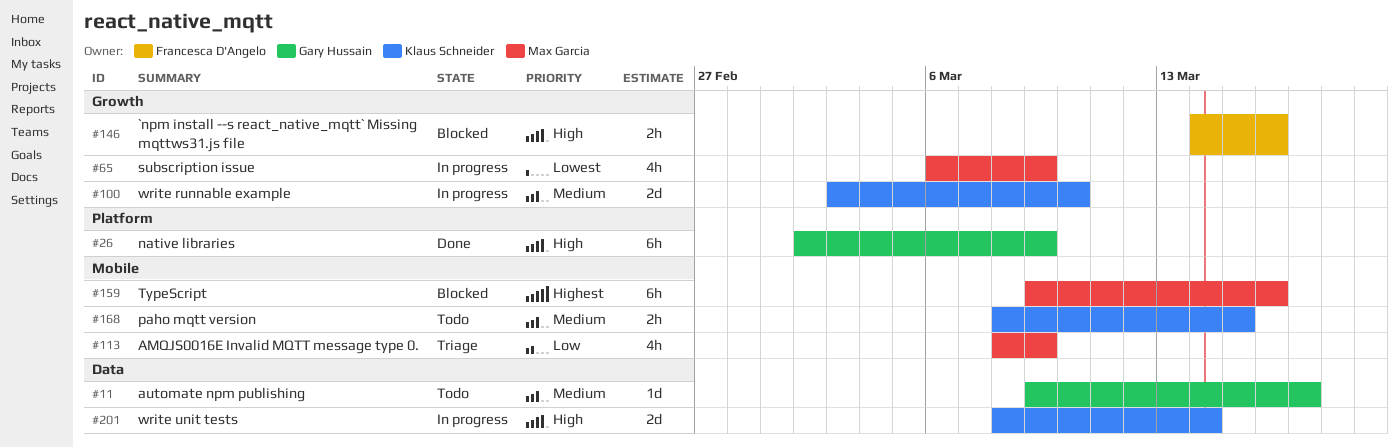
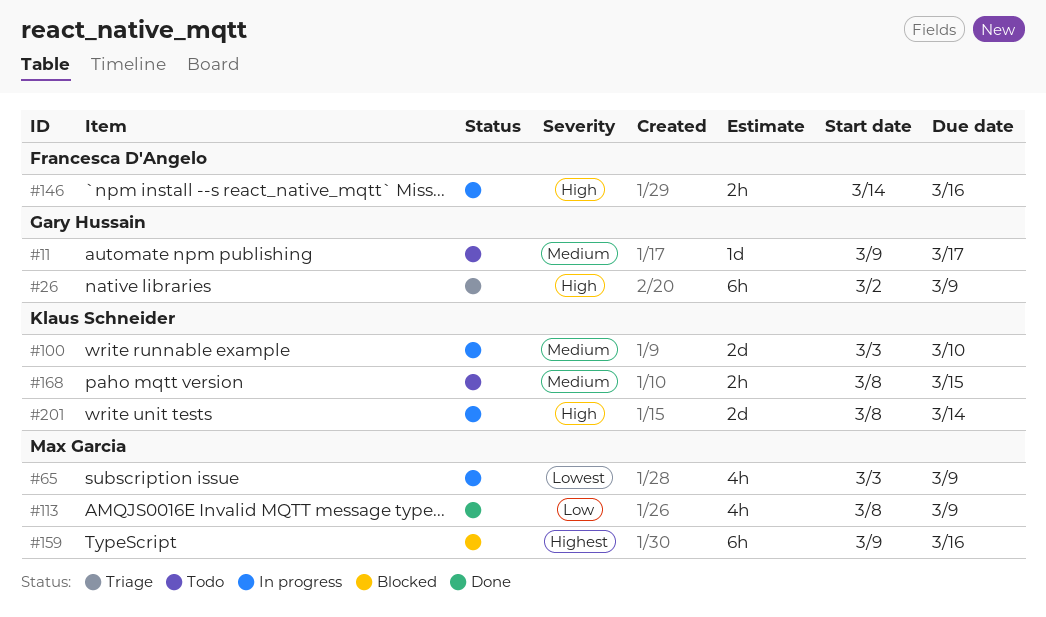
#26, status: Done -> Triage
#65, start: Mar 6 -> Mar 3
#113, status: Triage -> Done
#146, status: Blocked -> In progress

